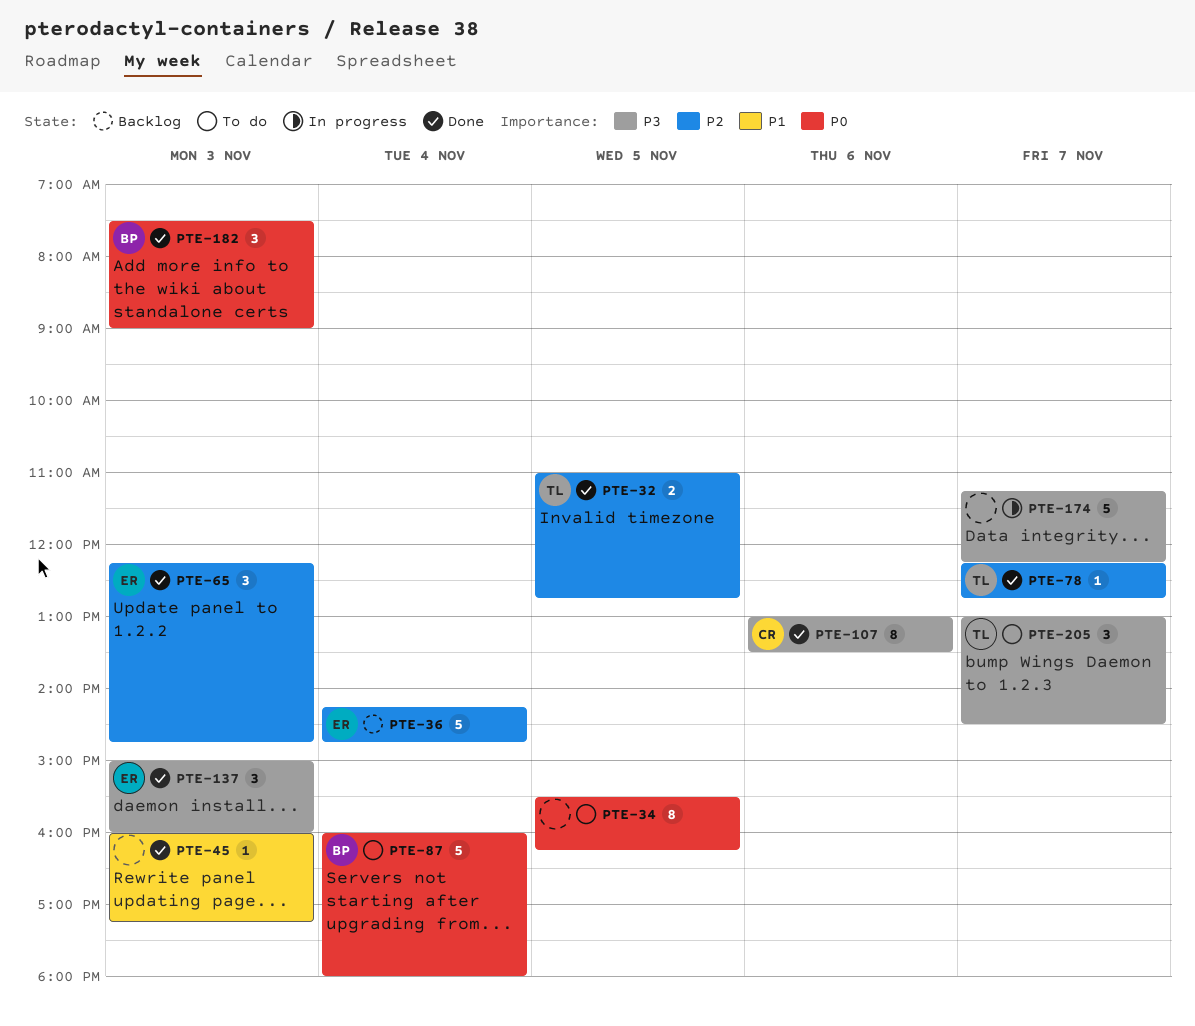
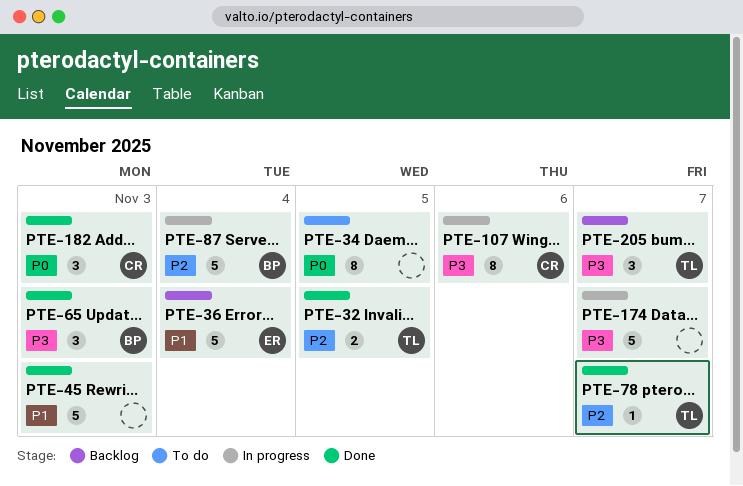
PTE-36, priority: P2 -> P1
PTE-45, estimate: 1 -> 5
PTE-65, owner: ER -> BP
PTE-65, priority: P2 -> P3
PTE-87, status: To do -> In progress
PTE-87, priority: P0 -> P2
PTE-107, status: Done -> In progress
PTE-137: present -> none
PTE-182, owner: BP -> CR
PTE-205, status: To do -> Backlog

